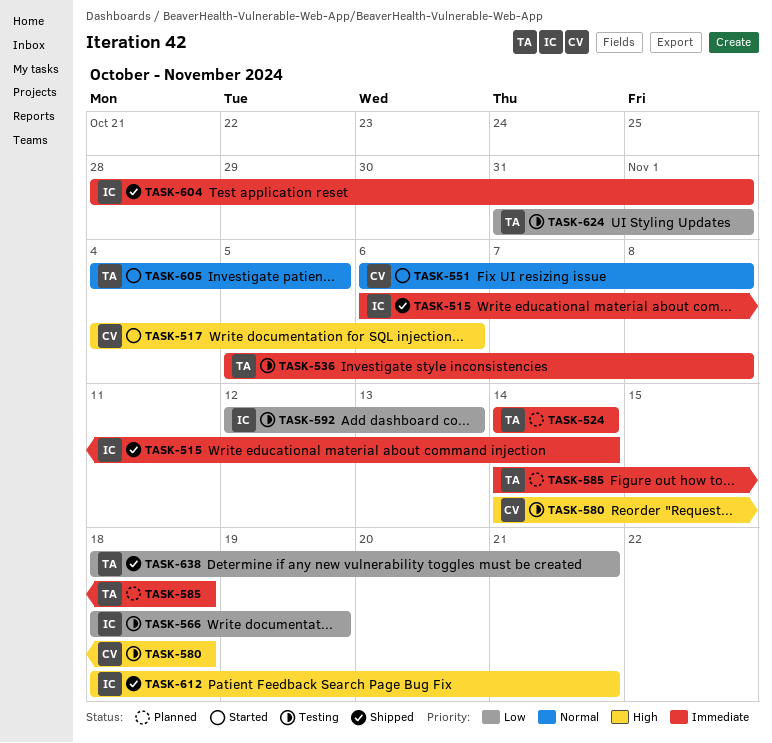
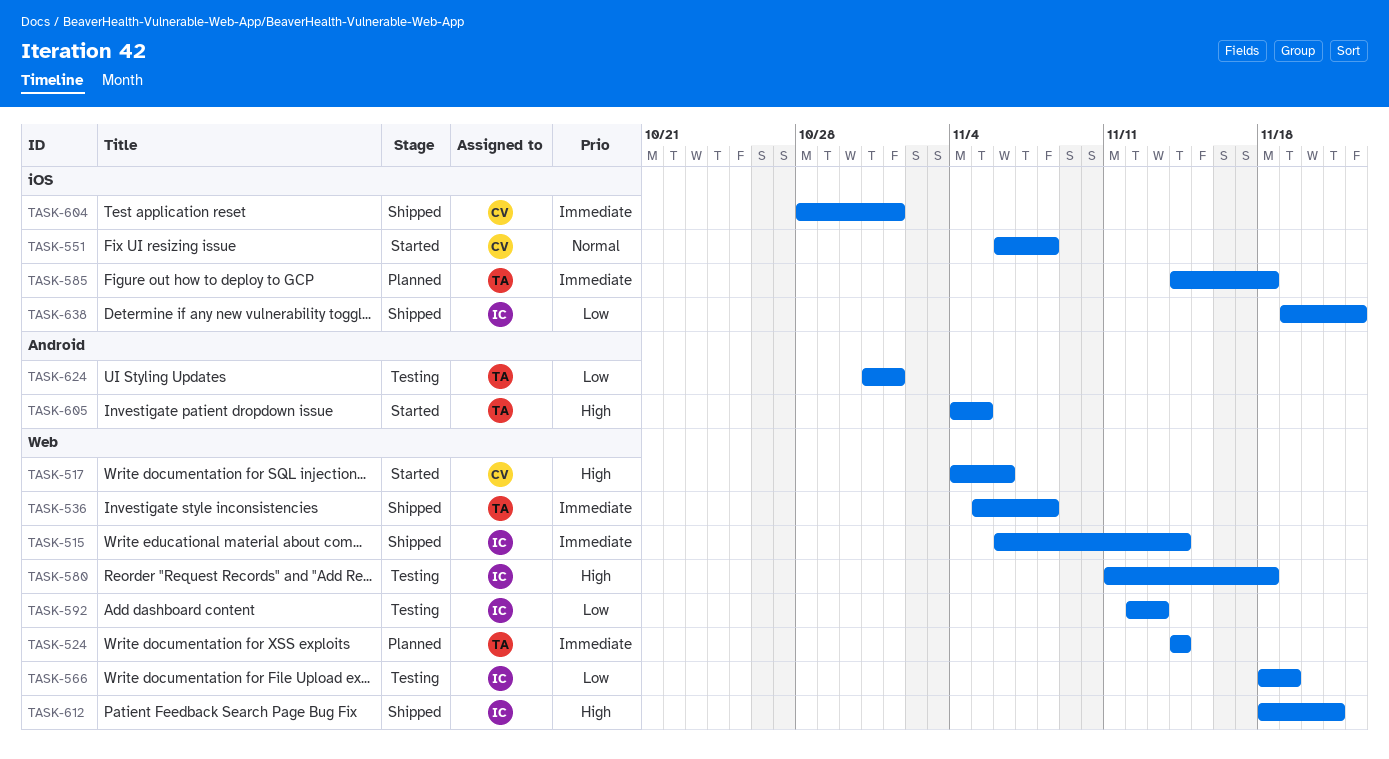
TASK-536, status: Testing -> Shipped
TASK-580, owner: CV -> IC
TASK-580, start: Nov 14 -> Nov 11
TASK-604, owner: IC -> CV
TASK-605, priority: Normal -> High
TASK-638, owner: TA -> IC
TASK-638, start: Nov 18 -> Nov 19
TASK-638, due: Nov 21 -> Nov 22

